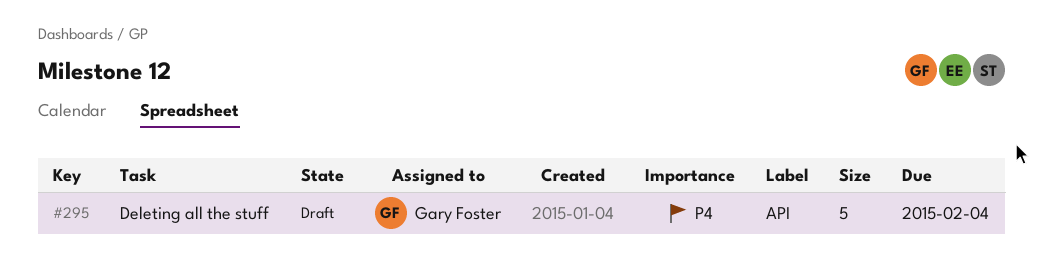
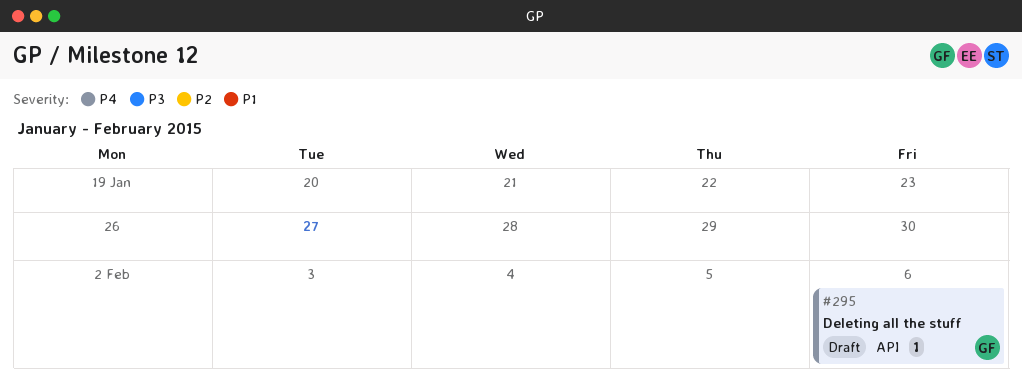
#295, estimate: 5 -> 1
#295, due: Feb 4 -> Feb 6

